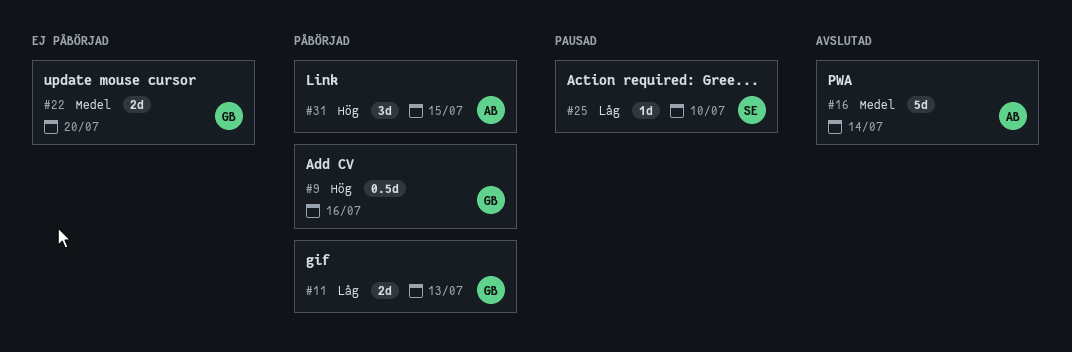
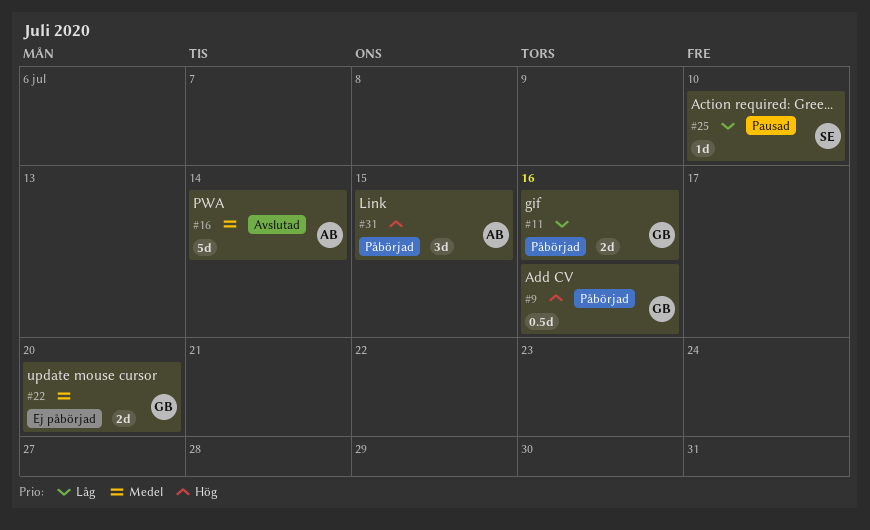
#11, due: Jul 13 -> Jul 16

